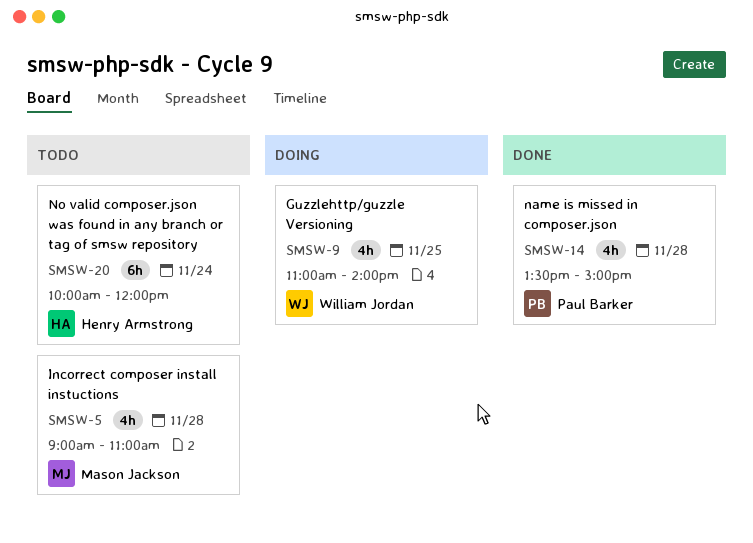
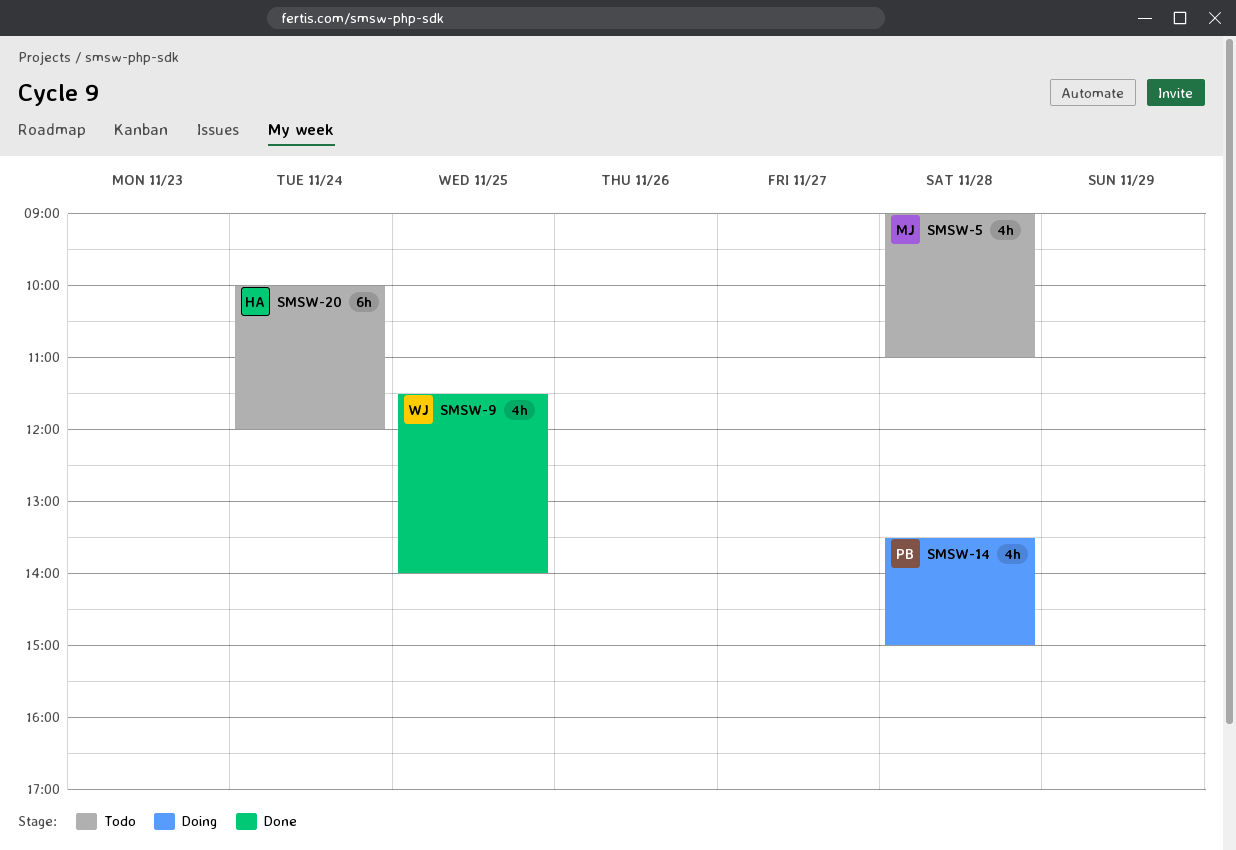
SMSW-9, status: Doing -> Done
SMSW-9, begins: 11:00 -> 11:30
SMSW-14, status: Done -> Doing

